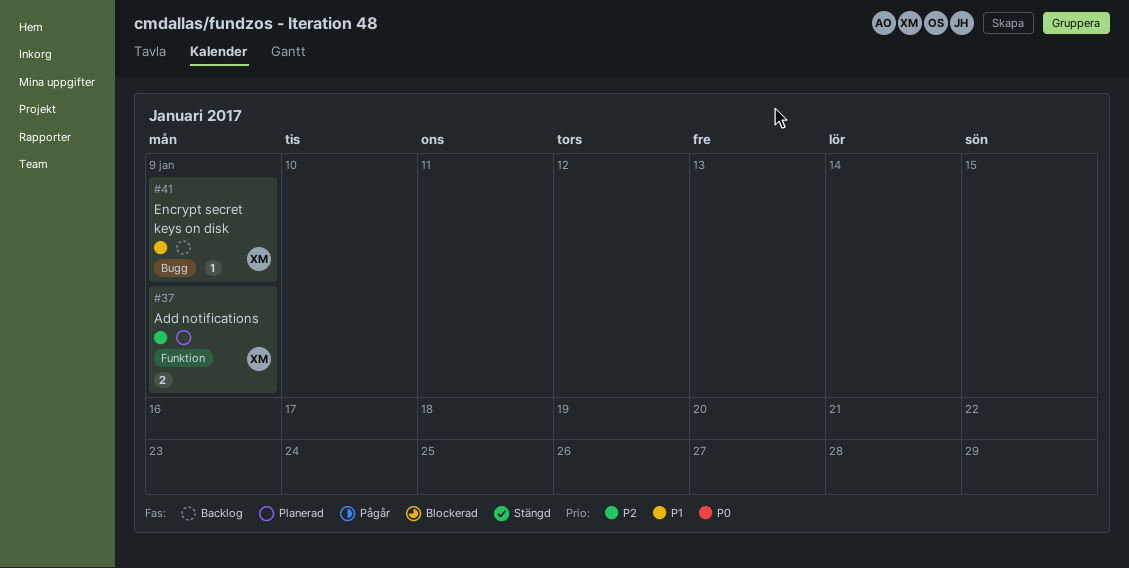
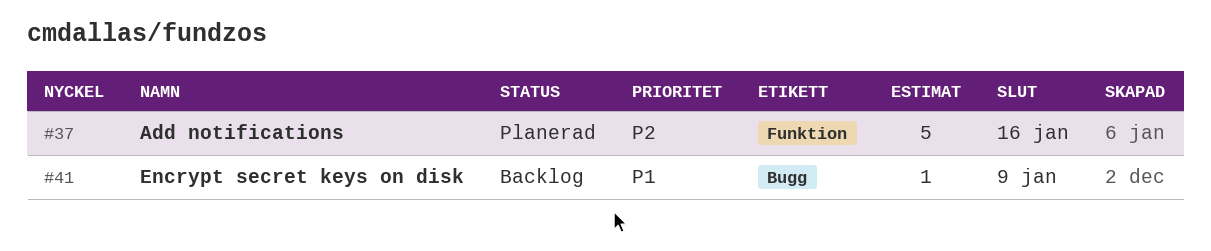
#37, estimate: 2 -> 5
#37, due: Jan 9 -> Jan 16

